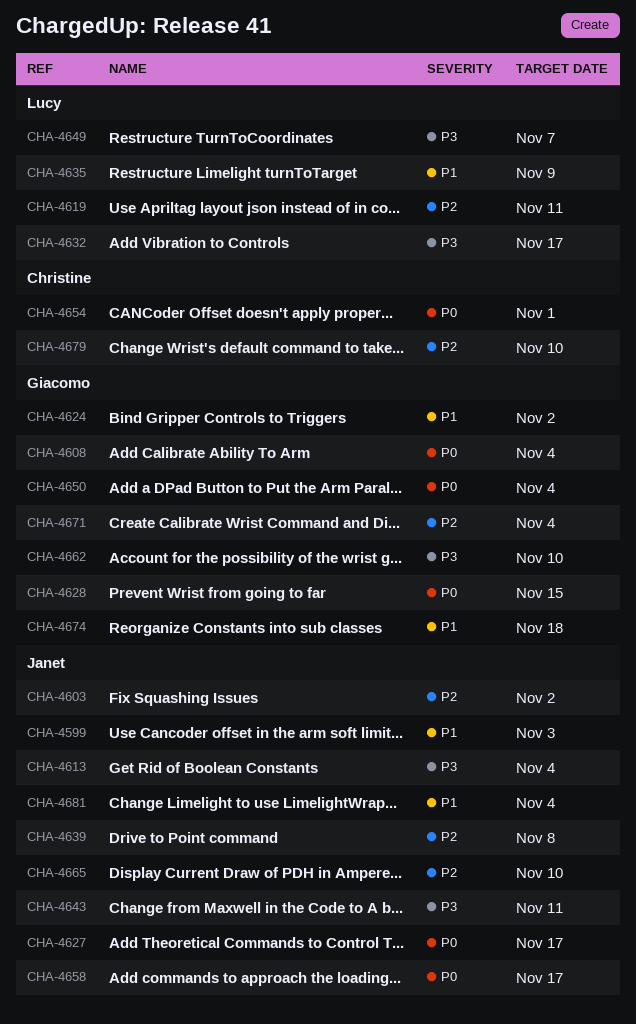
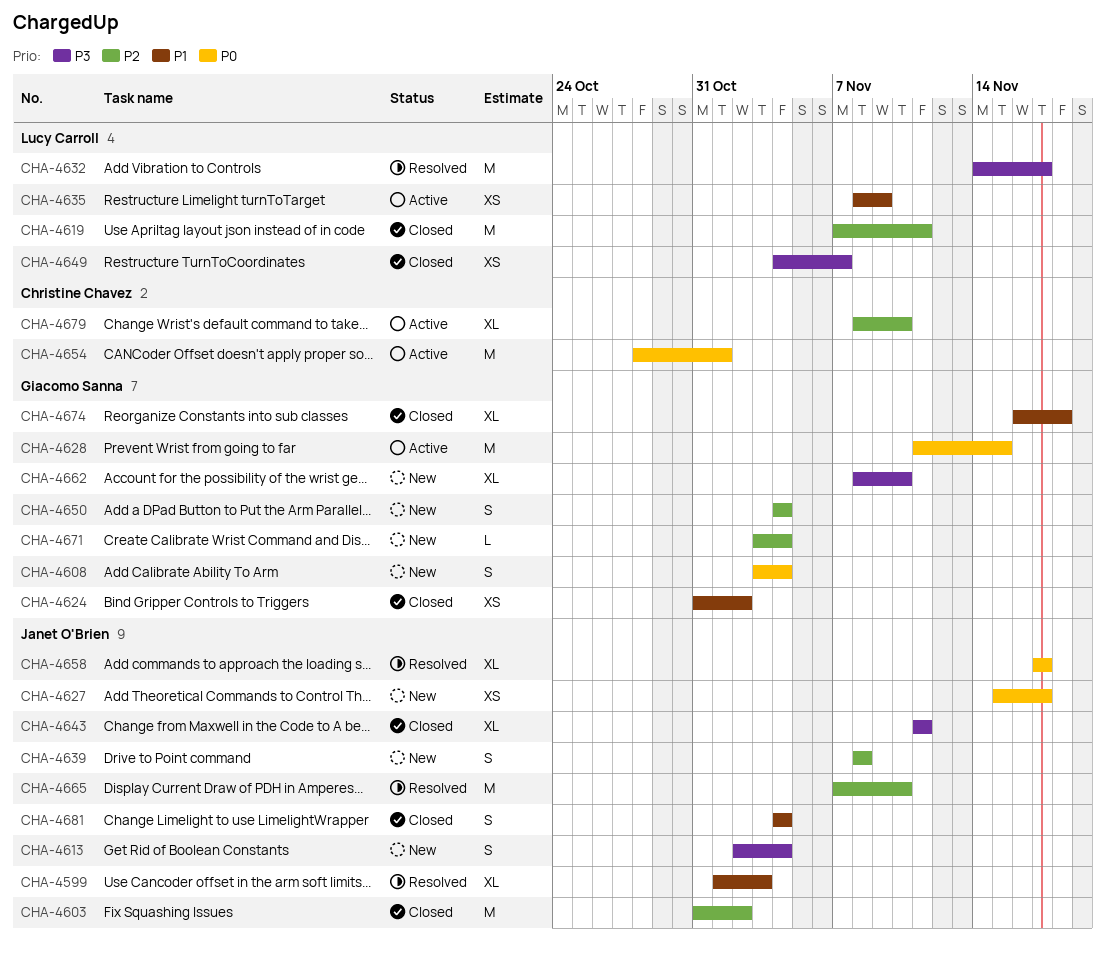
CHA-4650, priority: P0 -> P2

